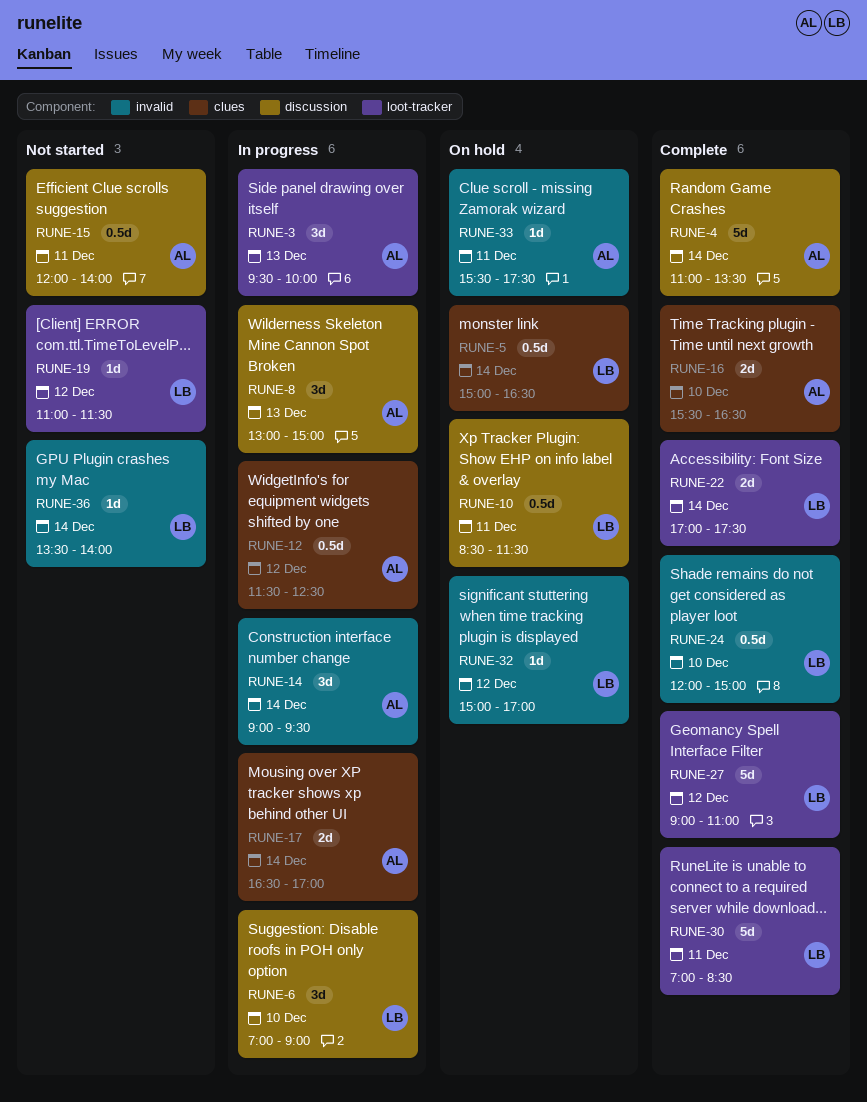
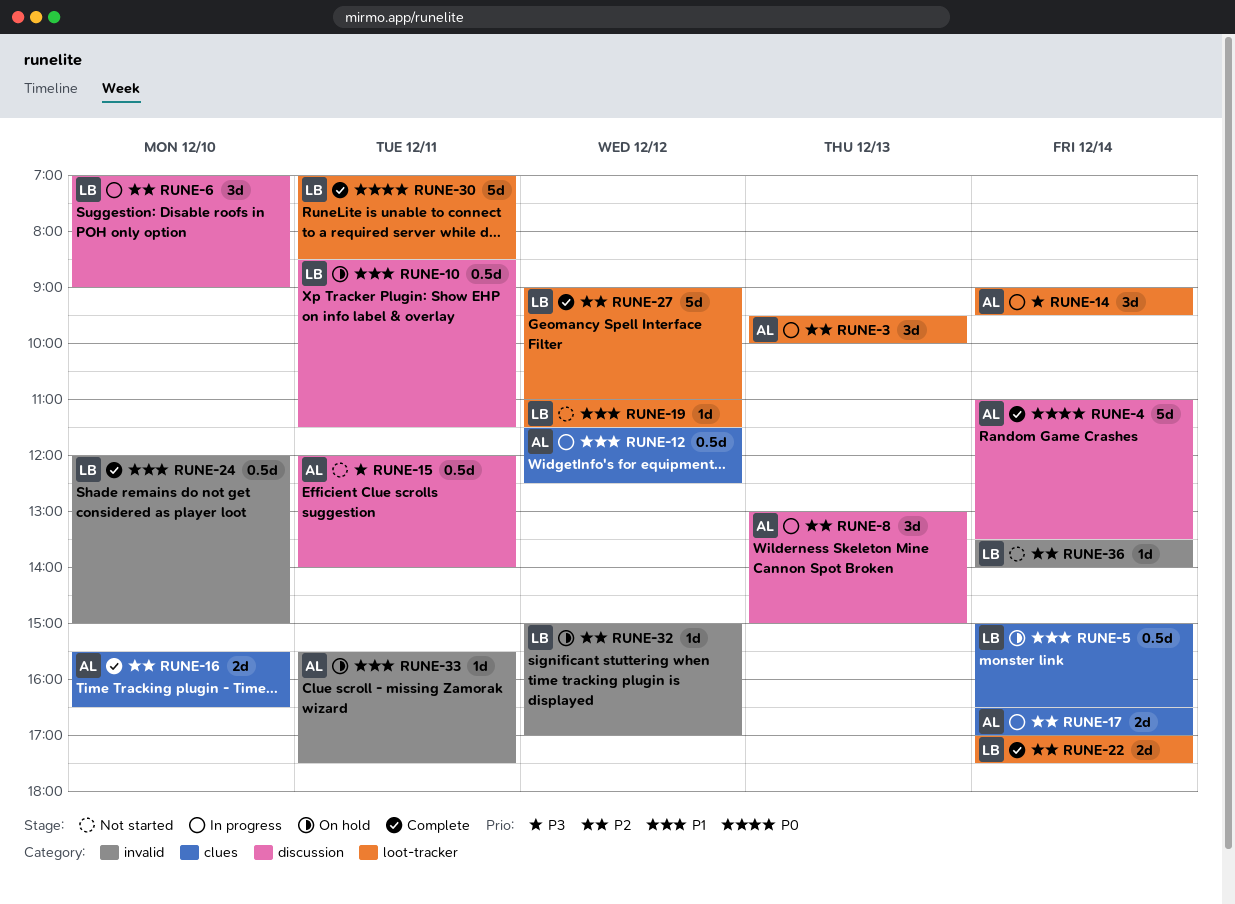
RUNE-14, label: invalid -> loot-tracker

